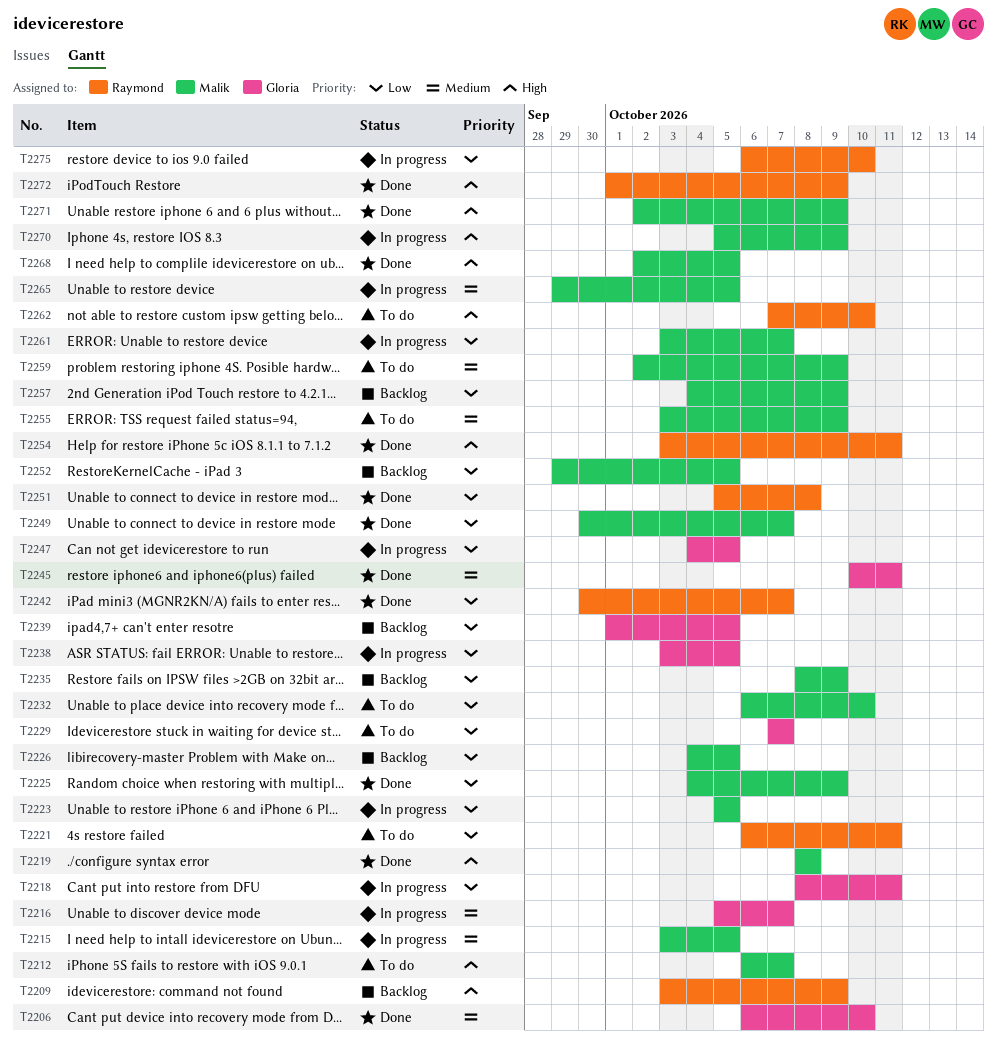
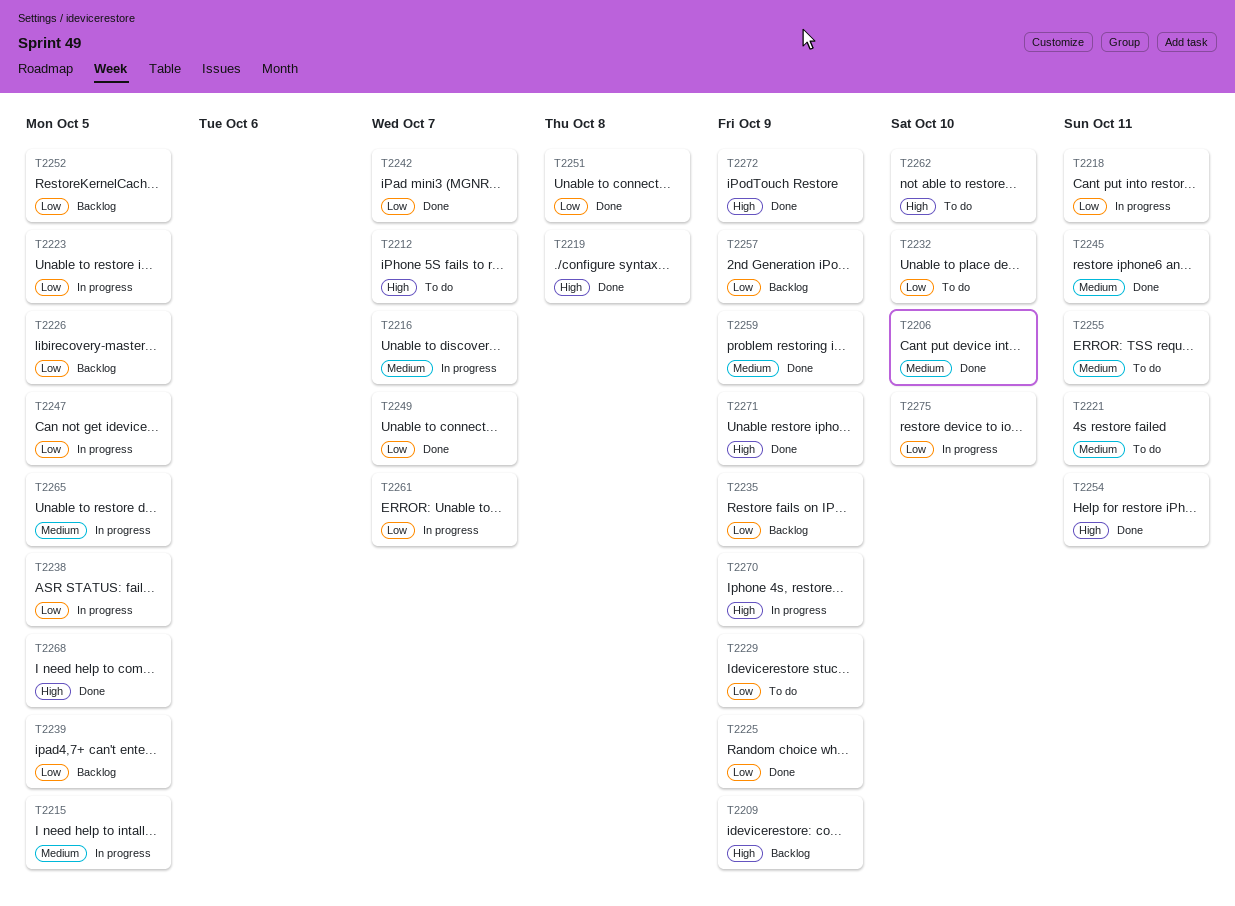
T2221, priority: Low -> Medium
T2229, due: Oct 7 -> Oct 9
T2255, due: Oct 9 -> Oct 11
T2259, status: To do -> Done

